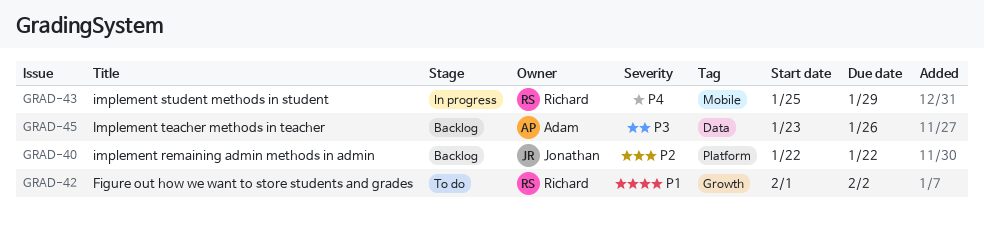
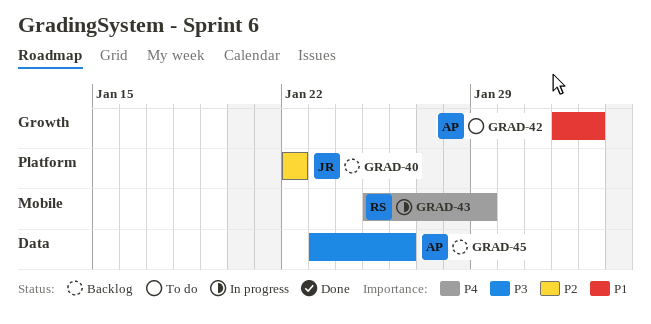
GRAD-42, owner: Richard -> Adam

